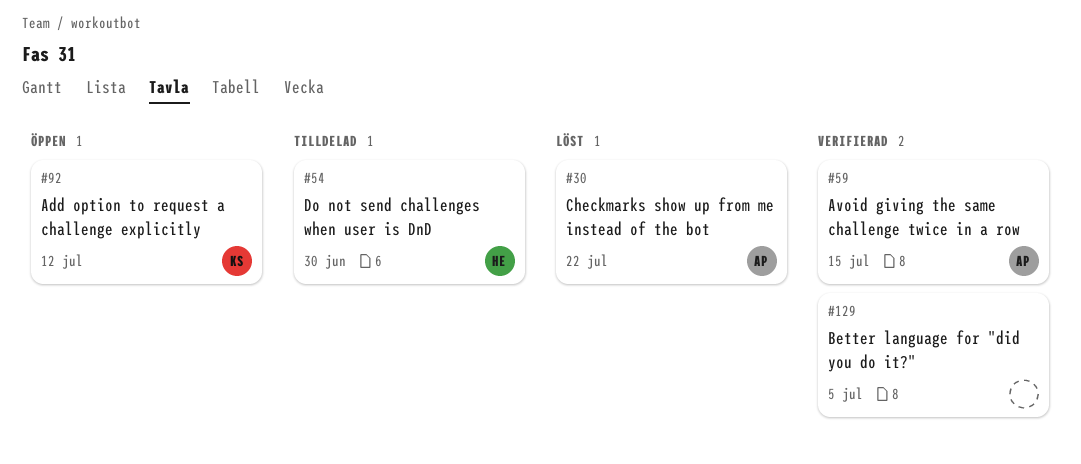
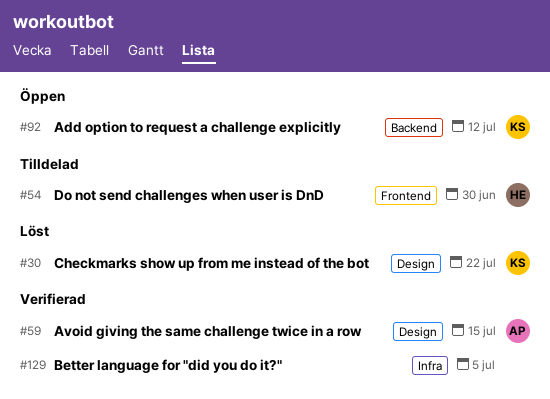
#30, owner: AP -> KS

